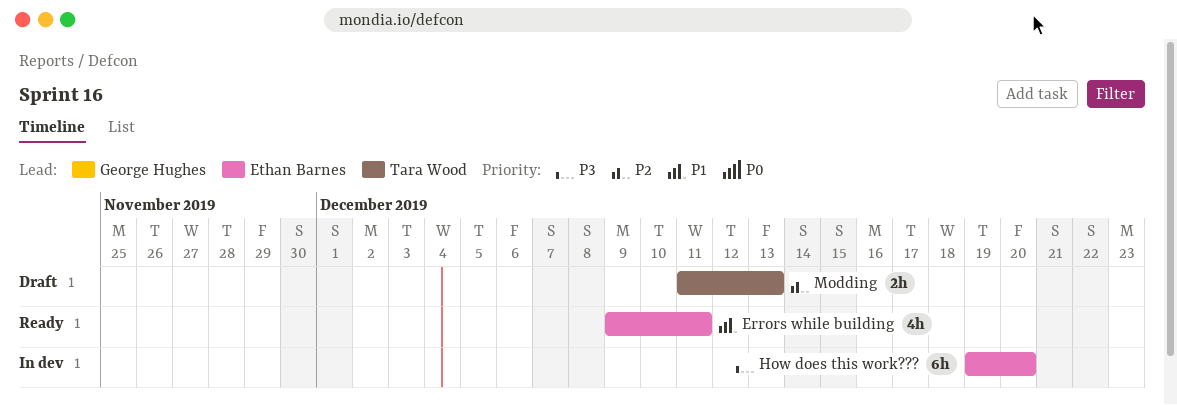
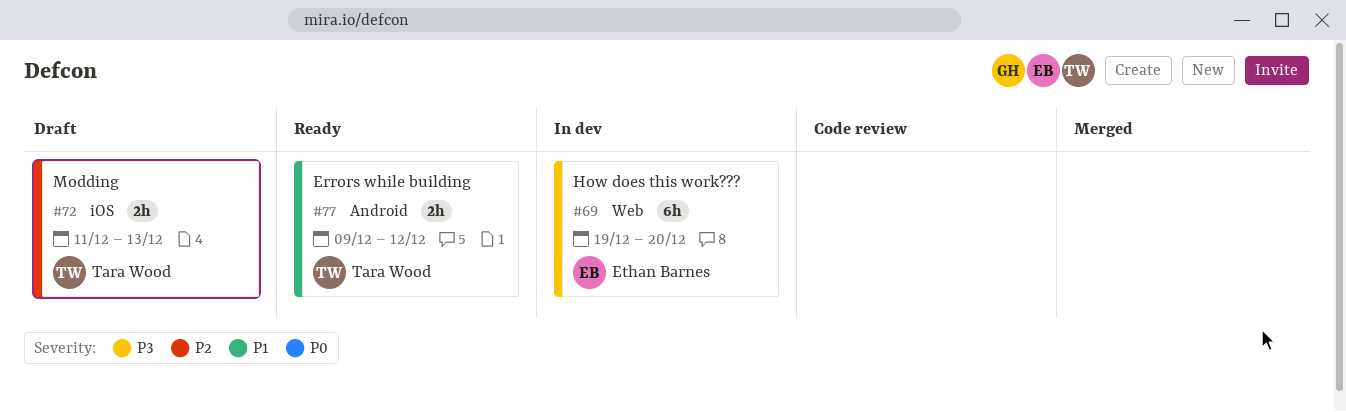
Errors while building, owner: Ethan Barnes -> Tara Wood
Errors while building, estimate: 4h -> 2h
Errors while building, due: Dec 11 -> Dec 12

